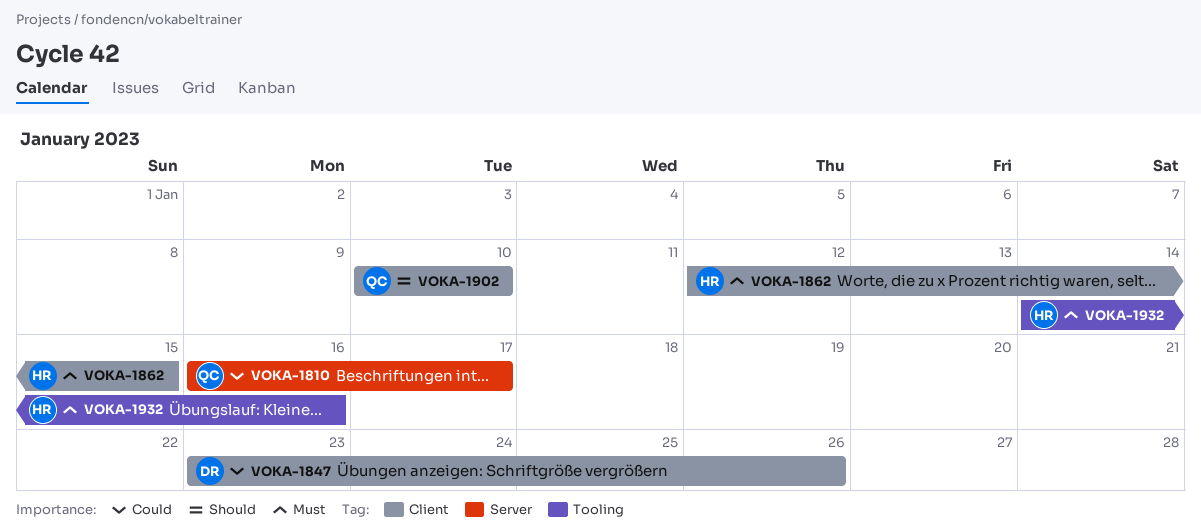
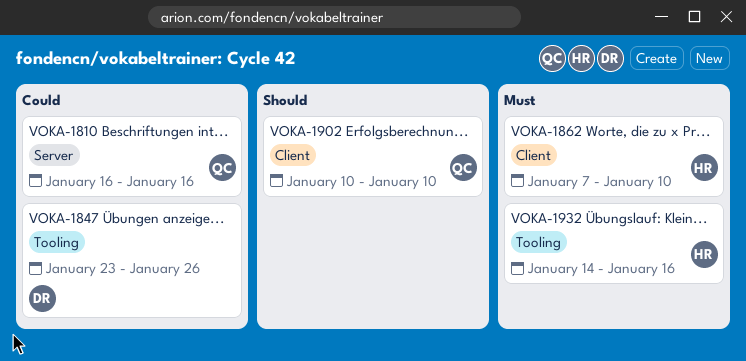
VOKA-1810, due: Jan 17 -> Jan 16
VOKA-1847, label: Client -> Tooling
VOKA-1862, start: Jan 12 -> Jan 7
VOKA-1862, due: Jan 15 -> Jan 10

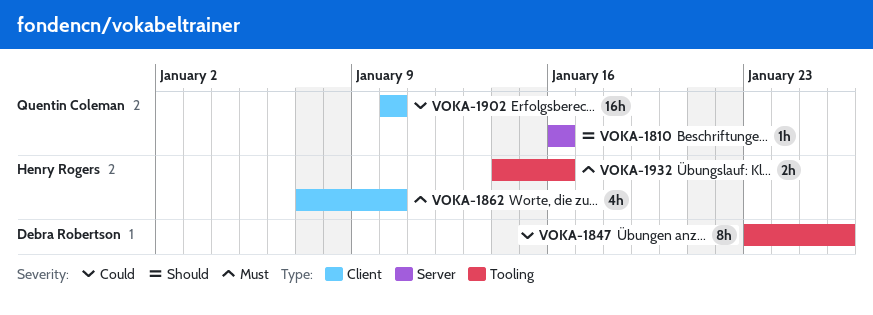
VOKA-1810, priority: Could -> Should
VOKA-1902, priority: Should -> Could

